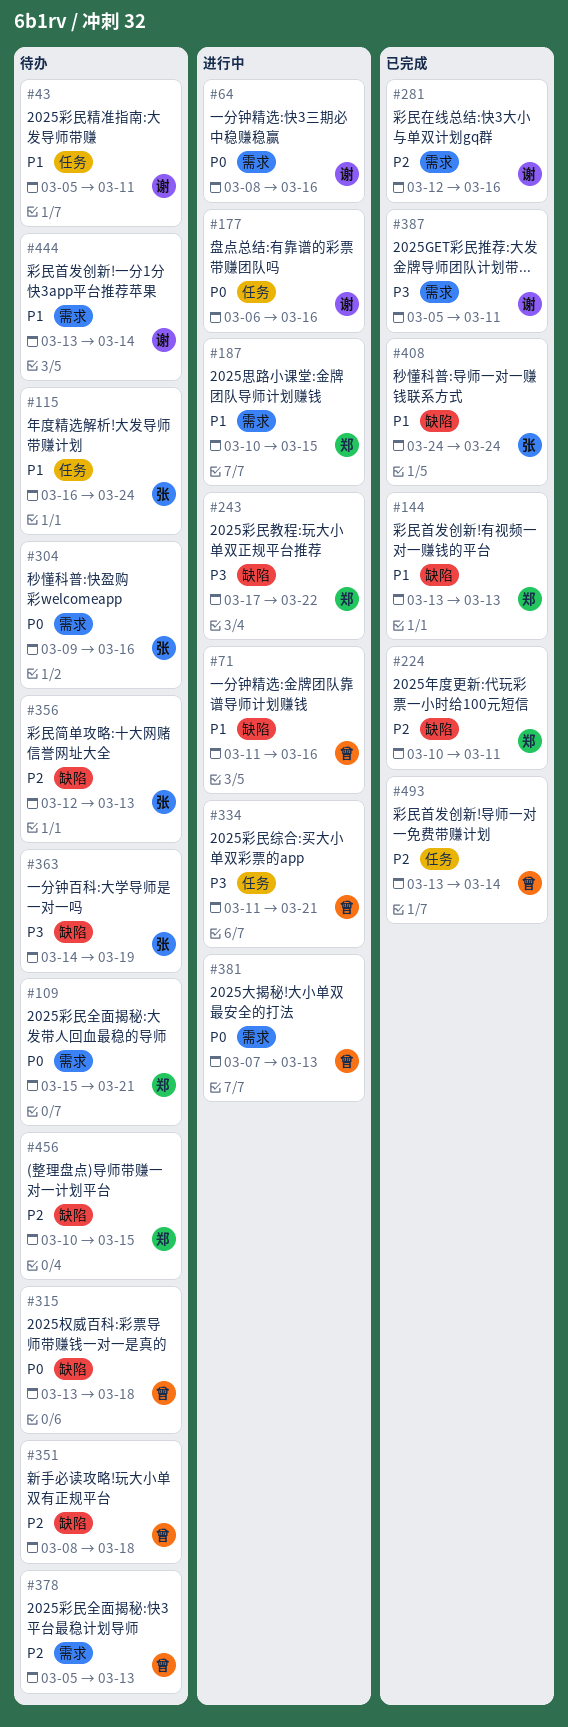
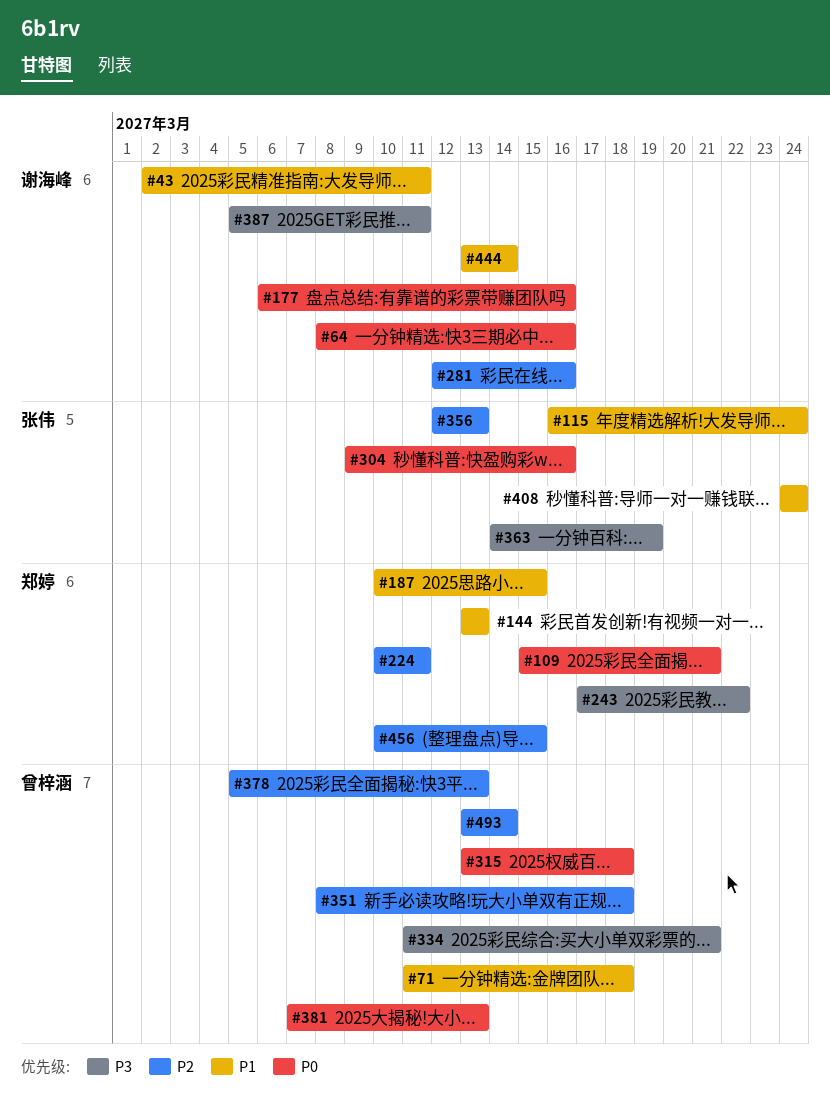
#43, start: Mar 5 -> Mar 2
#71, due: Mar 16 -> Mar 18

